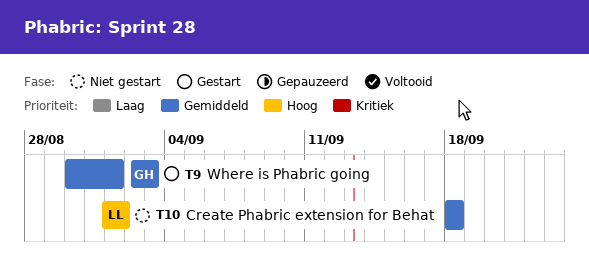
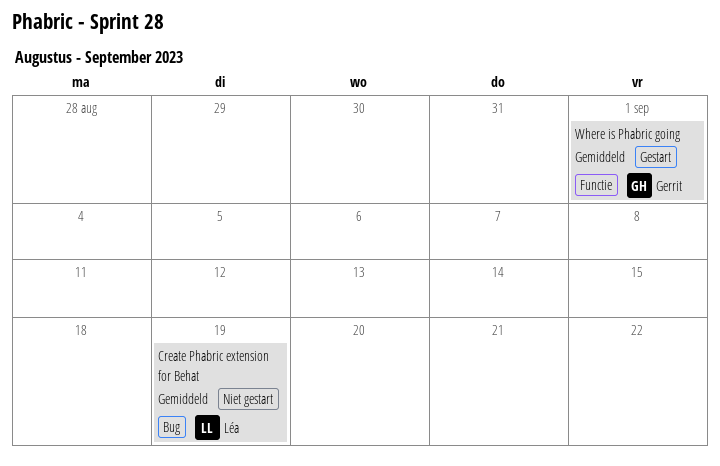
Create Phabric extension for Behat, due: Sep 18 -> Sep 19

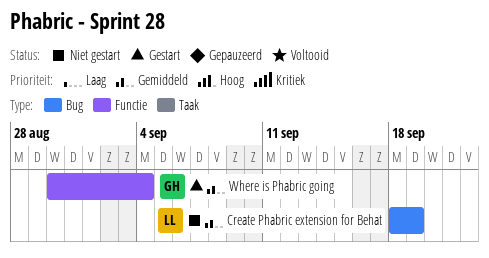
Where is Phabric going, due: Sep 1 -> Sep 4

